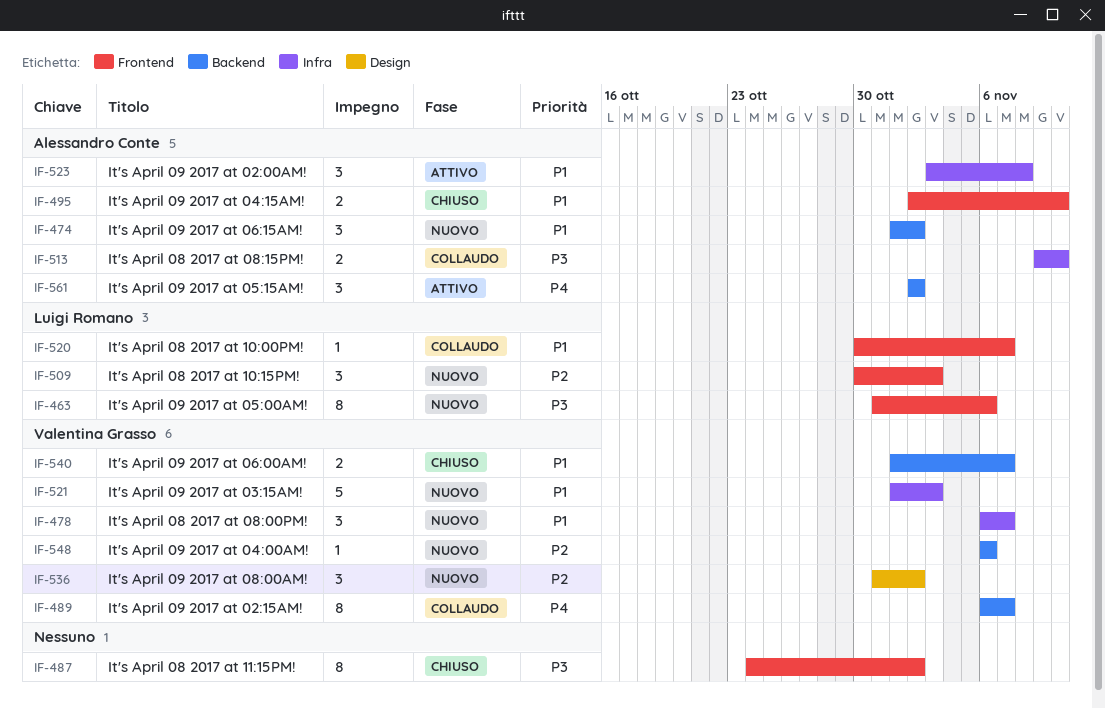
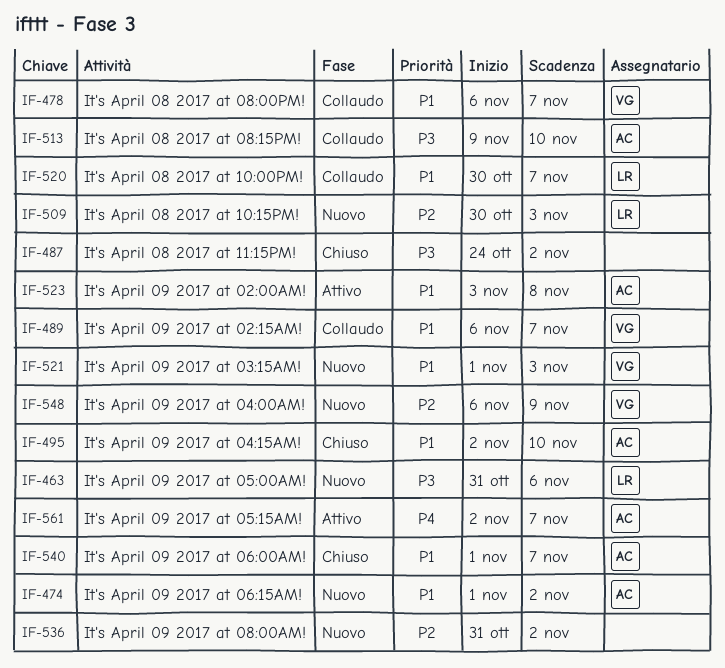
IF-478, status: Nuovo -> Collaudo
IF-489, priority: P4 -> P1
IF-536, owner: Valentina Grasso -> none
IF-540, owner: Valentina Grasso -> Alessandro Conte
IF-548, due: Nov 6 -> Nov 9
IF-561, due: Nov 2 -> Nov 7

